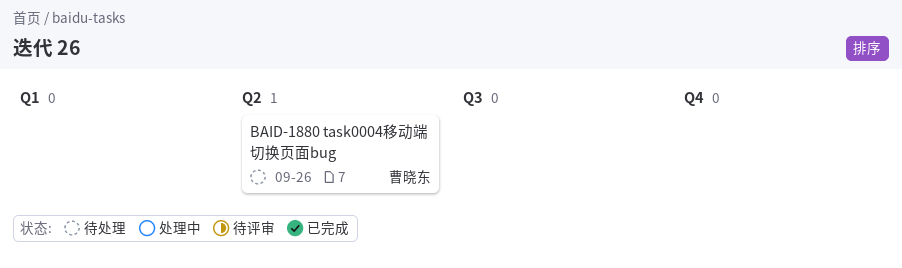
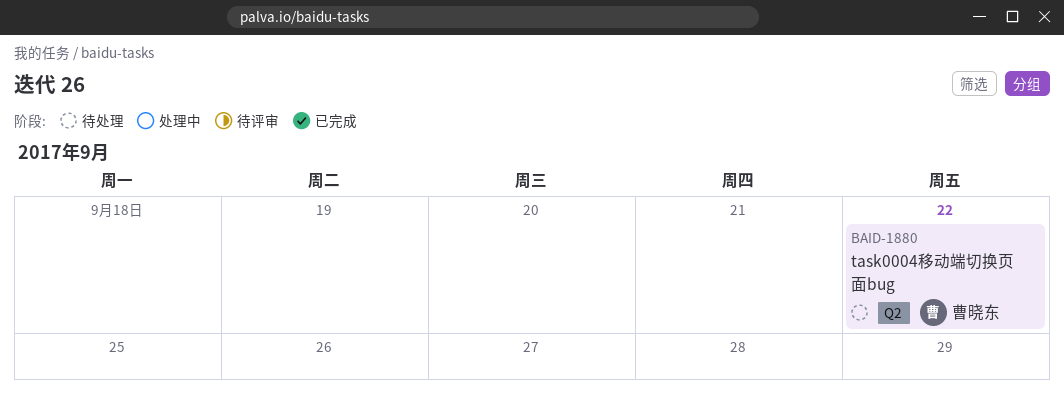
BAID-1880, due: Sep 26 -> Sep 22

